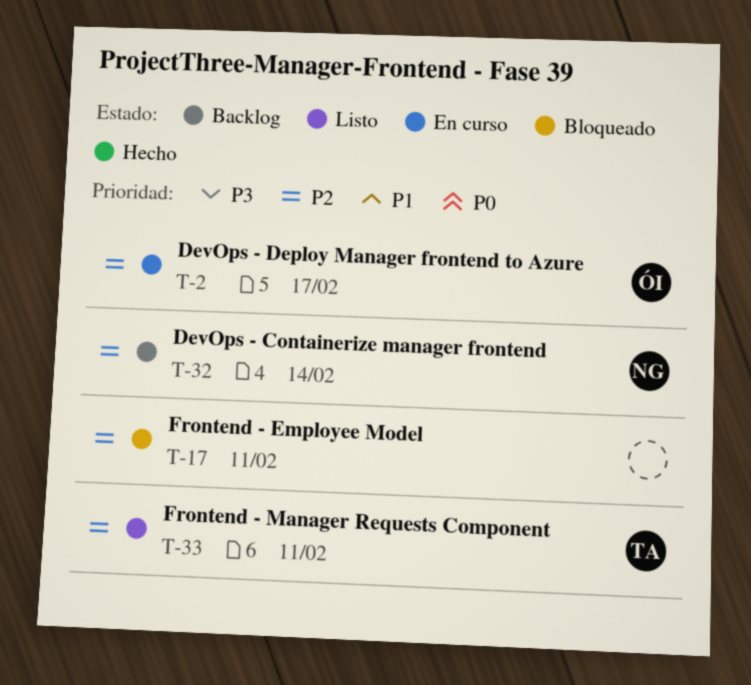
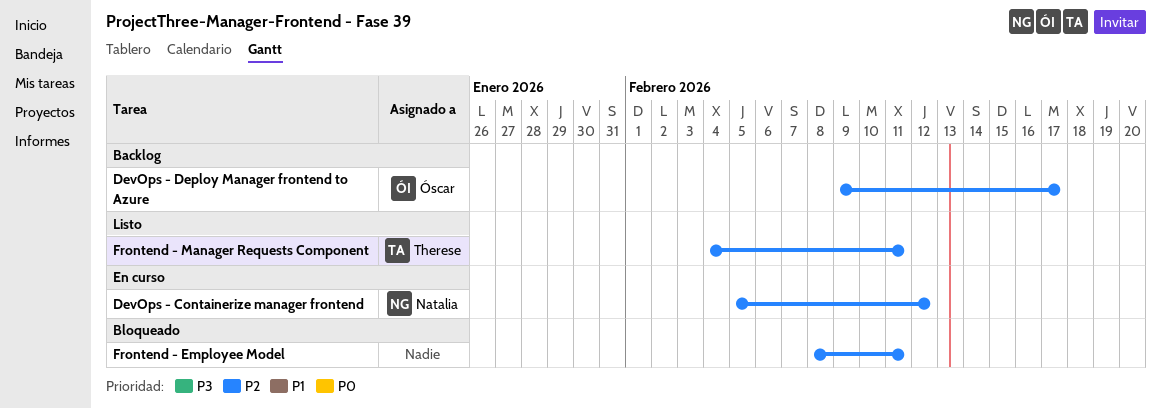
DevOps - Containerize manager frontend, status: Backlog -> En curso
DevOps - Containerize manager frontend, due: Feb 14 -> Feb 12
DevOps - Deploy Manager frontend to Azure, status: En curso -> Backlog

